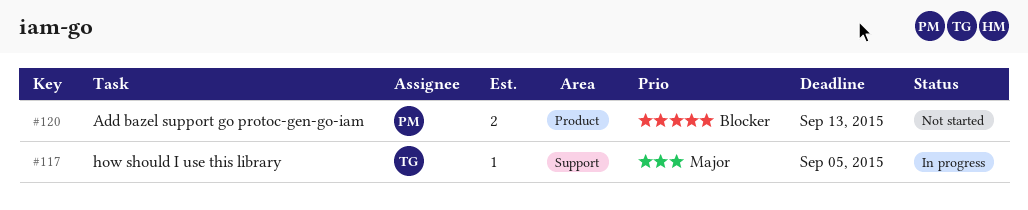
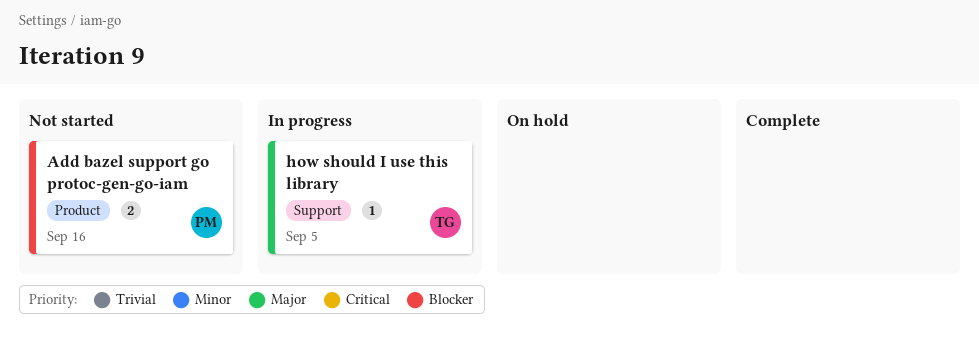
Add bazel support go protoc-gen-go-iam, due: Sep 13 -> Sep 16

